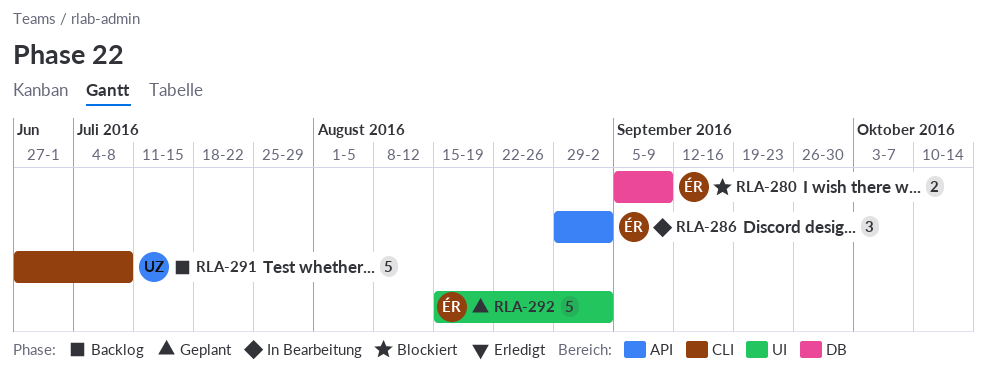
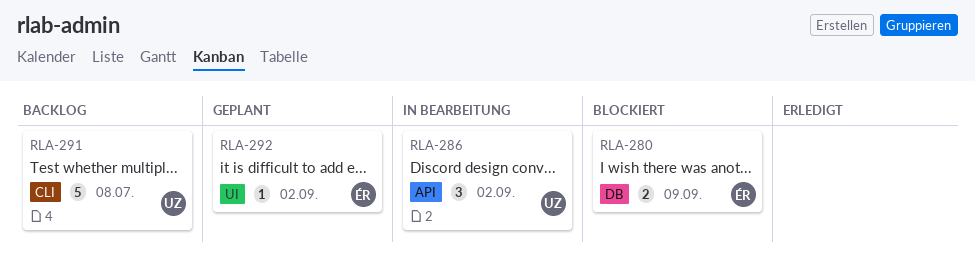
RLA-286, owner: ÉR -> UZ
RLA-292, estimate: 5 -> 1

